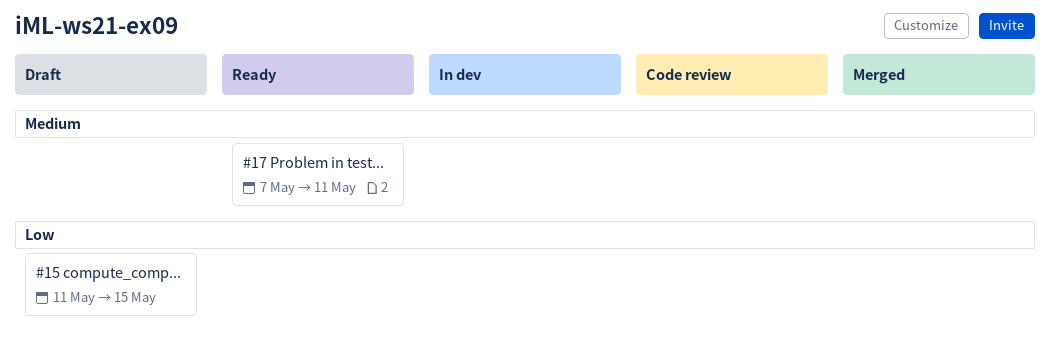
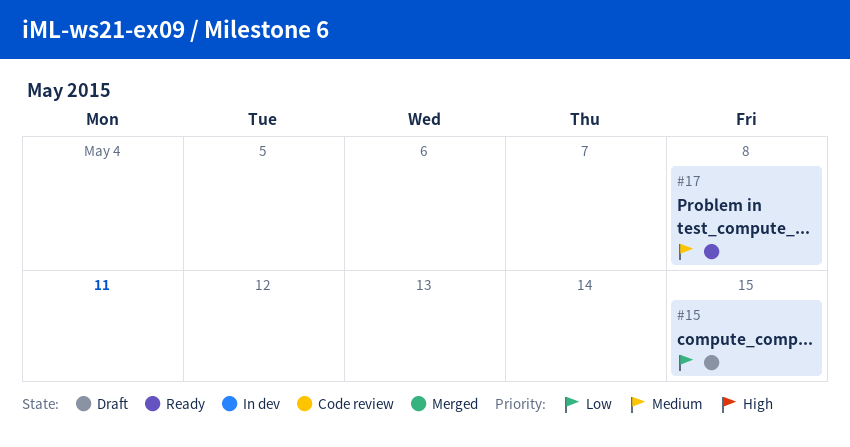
#17, due: May 11 -> May 8

